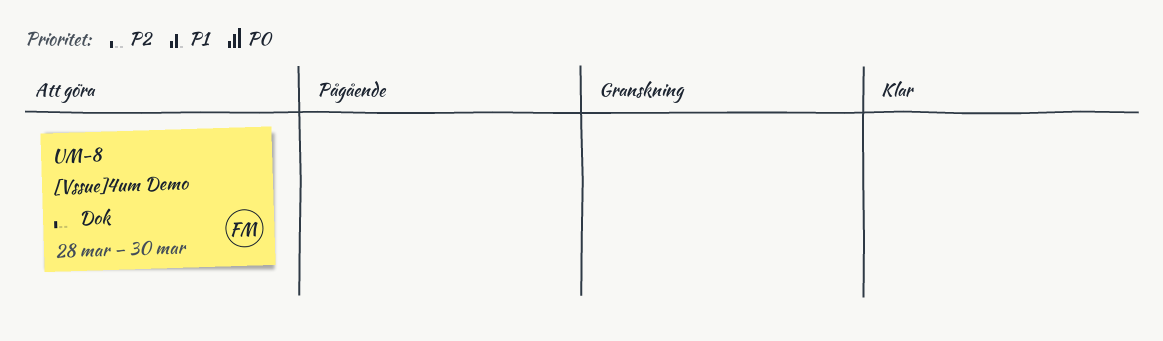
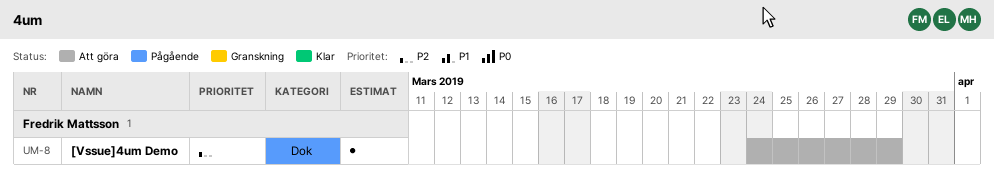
UM-8, start: Mar 28 -> Mar 24
UM-8, due: Mar 30 -> Mar 29

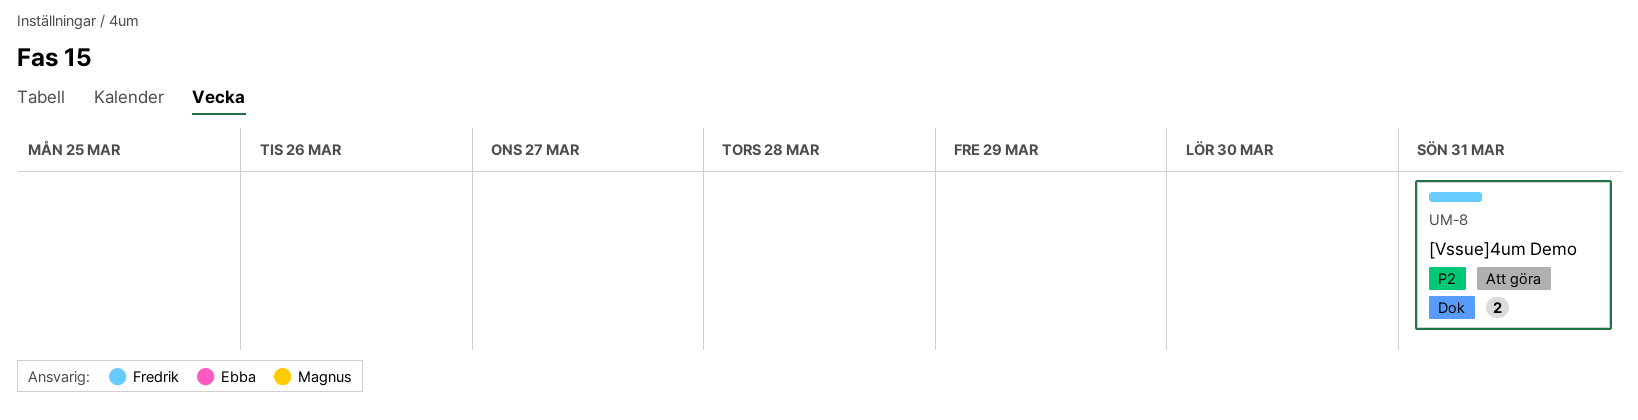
UM-8, estimate: 1 -> 2
UM-8, due: Mar 29 -> Mar 31

